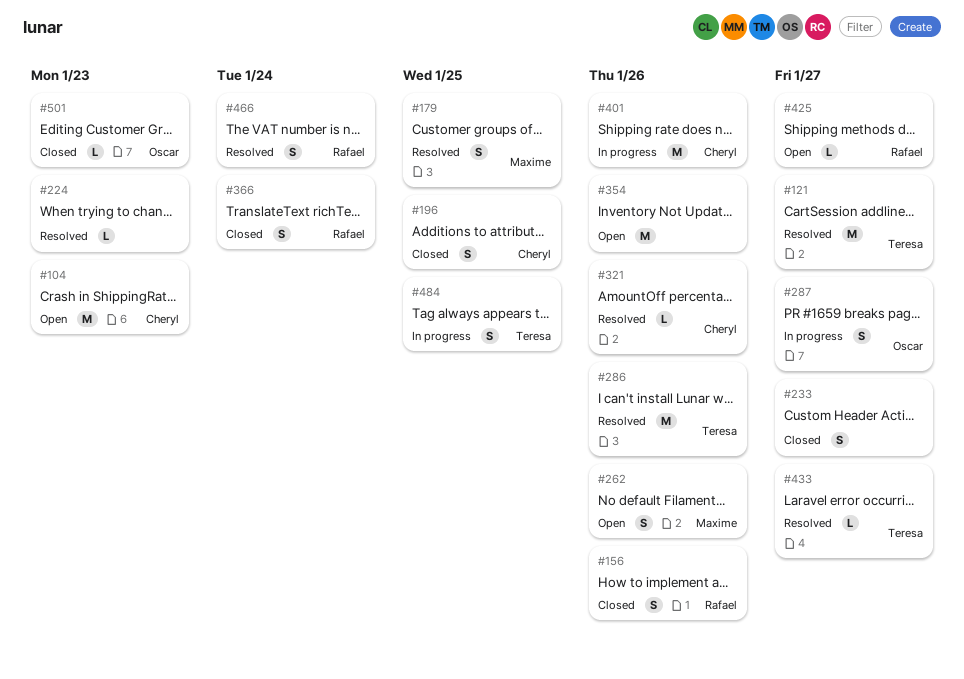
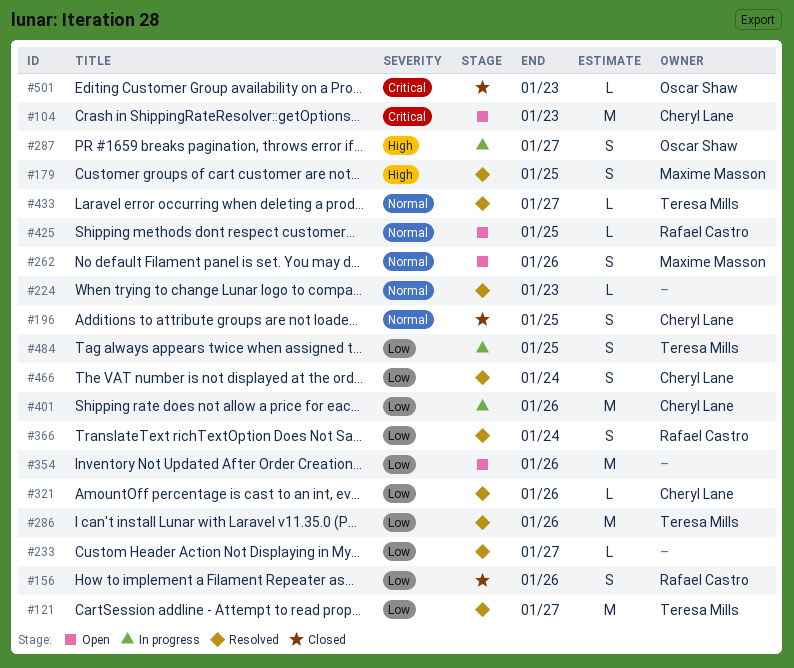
#233, status: Closed -> Resolved
#233, estimate: S -> L
#366, status: Closed -> Resolved
#425, due: Jan 27 -> Jan 25
#466, owner: Rafael Castro -> Cheryl Lane

